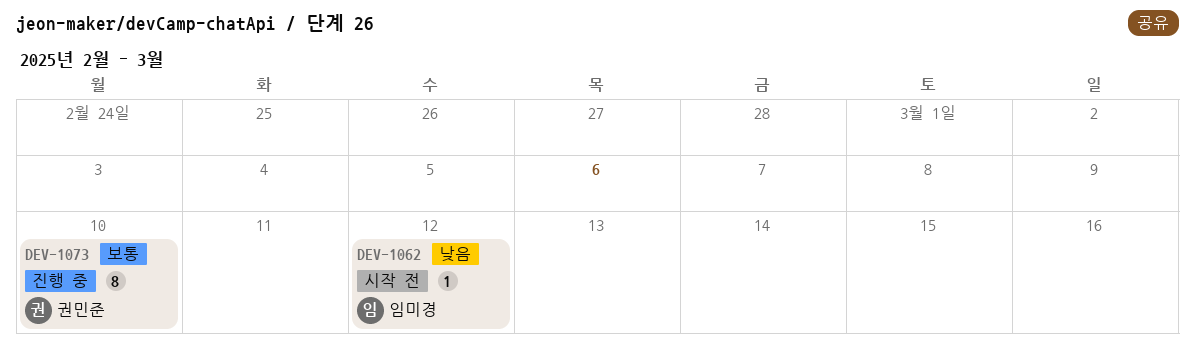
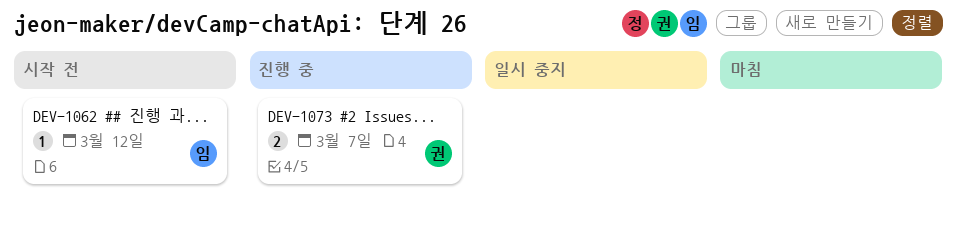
DEV-1073, estimate: 8 -> 2
DEV-1073, due: Mar 10 -> Mar 7

